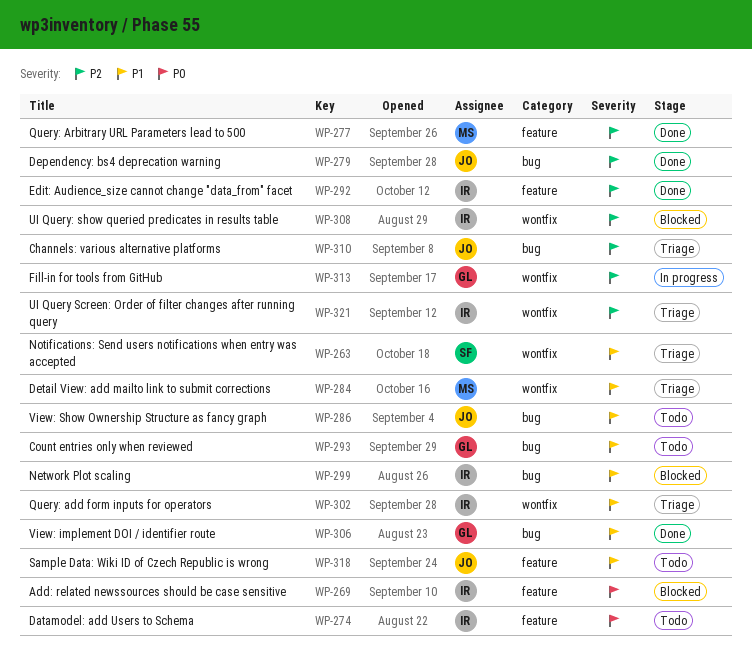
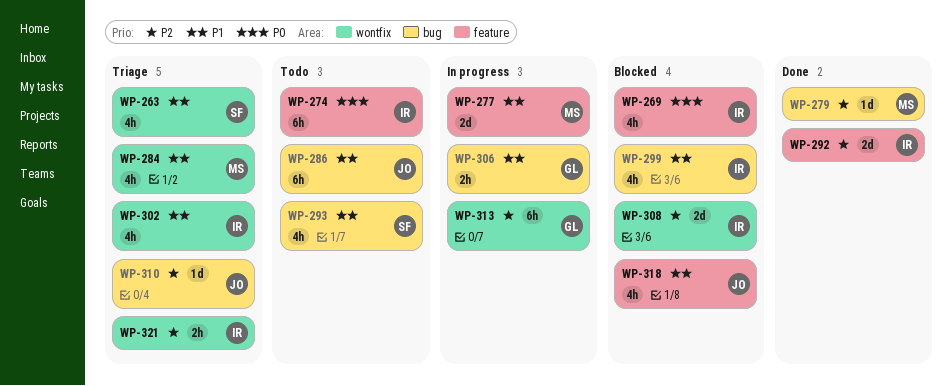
WP-277, status: Done -> In progress
WP-277, priority: P2 -> P1
WP-279, owner: JO -> MS
WP-293, owner: GL -> SF
WP-306, status: Done -> In progress
WP-318, status: Todo -> Blocked

